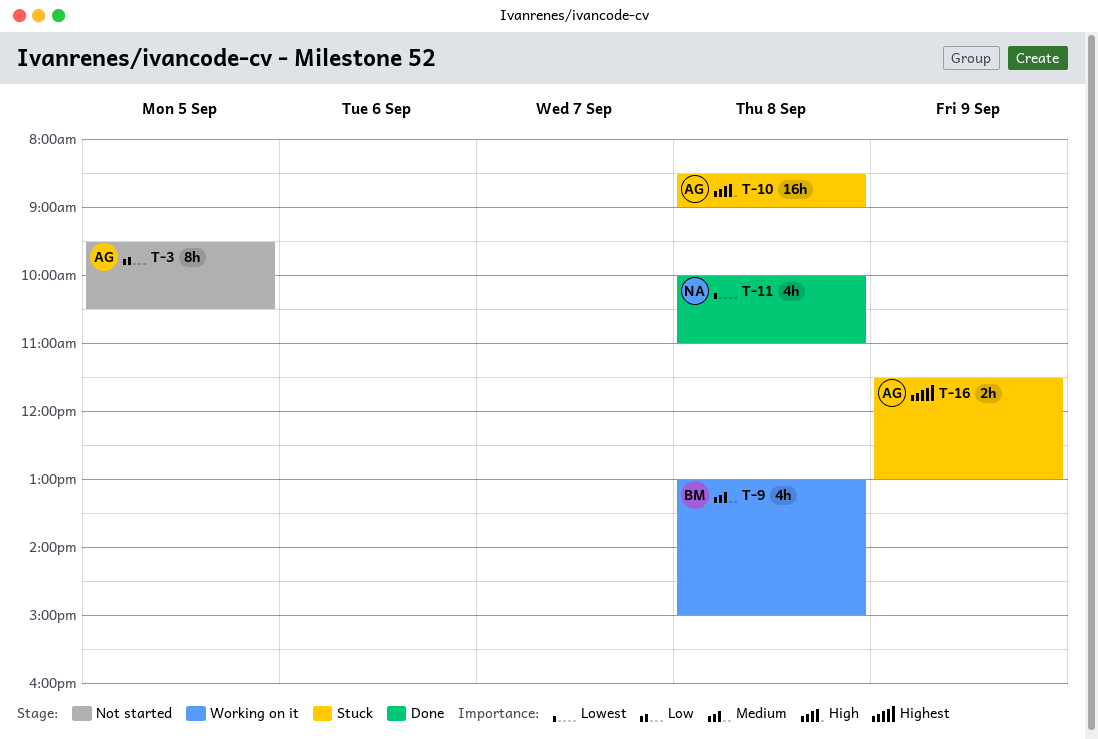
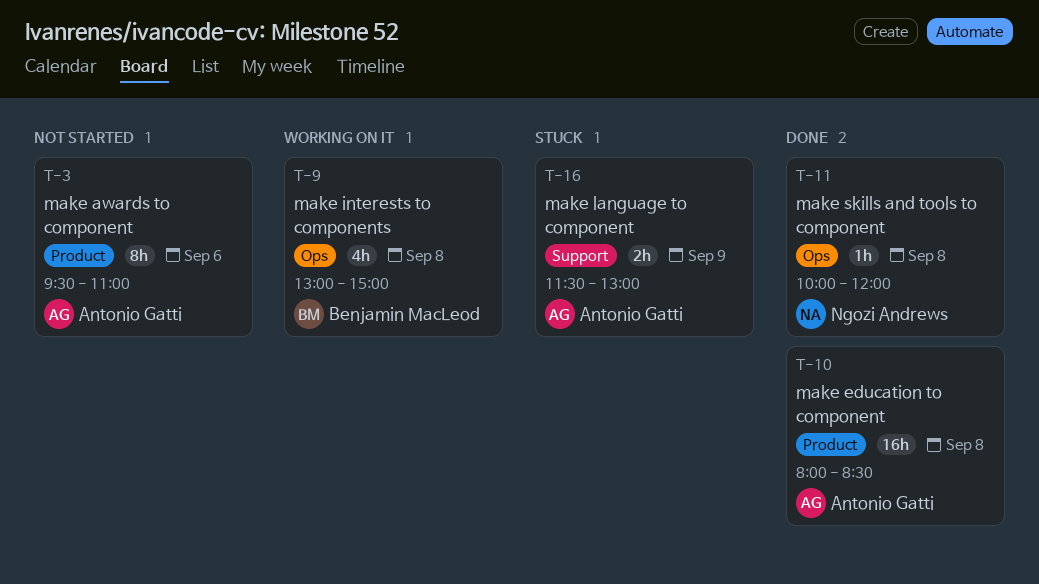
T-3, day: Sep 5 -> Sep 6
T-3, ends: 10:30 -> 11:00
T-10, status: Stuck -> Done
T-10, begins: 08:30 -> 08:00
T-10, ends: 09:00 -> 08:30
T-11, estimate: 4h -> 1h
T-11, ends: 11:00 -> 12:00

